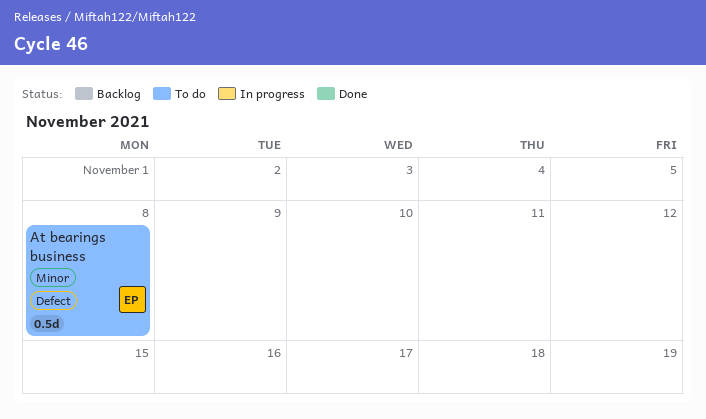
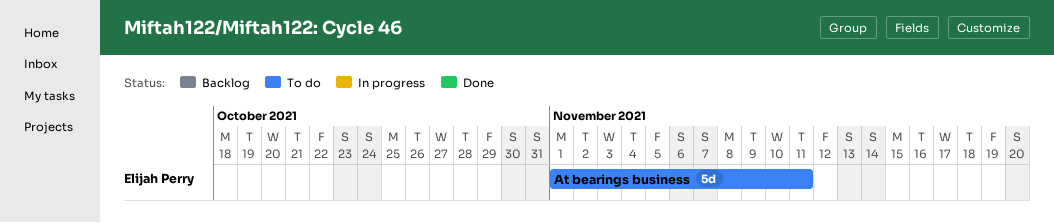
At bearings business, estimate: 0.5d -> 5d
At bearings business, due: Nov 8 -> Nov 11

